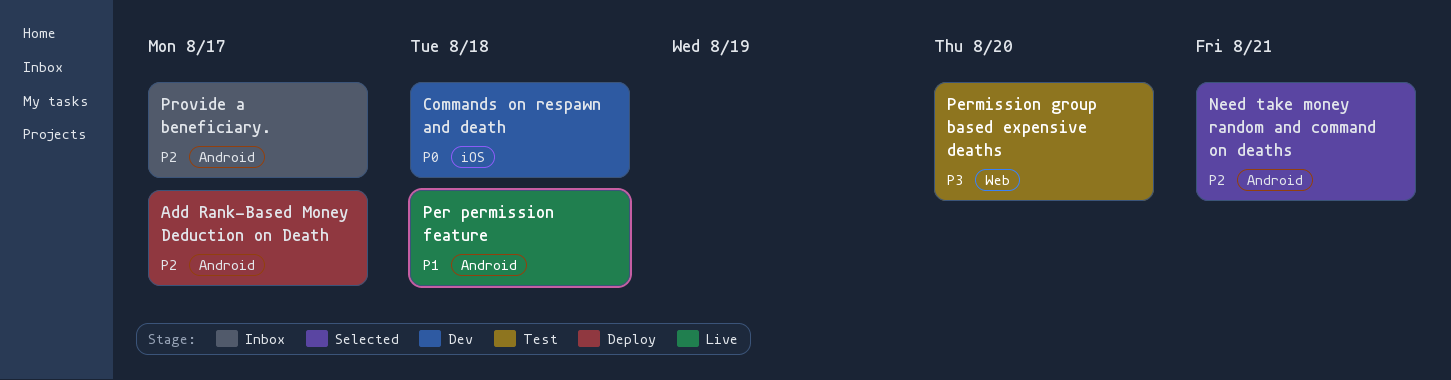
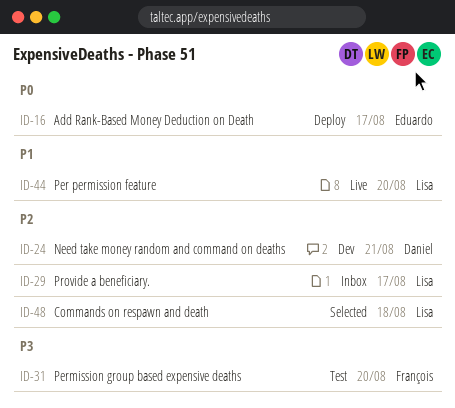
Add Rank-Based Money Deduction on Death, priority: P2 -> P0
Commands on respawn and death, status: Dev -> Selected
Commands on respawn and death, priority: P0 -> P2
Need take money random and command on deaths, status: Selected -> Dev
Per permission feature, due: Aug 18 -> Aug 20

